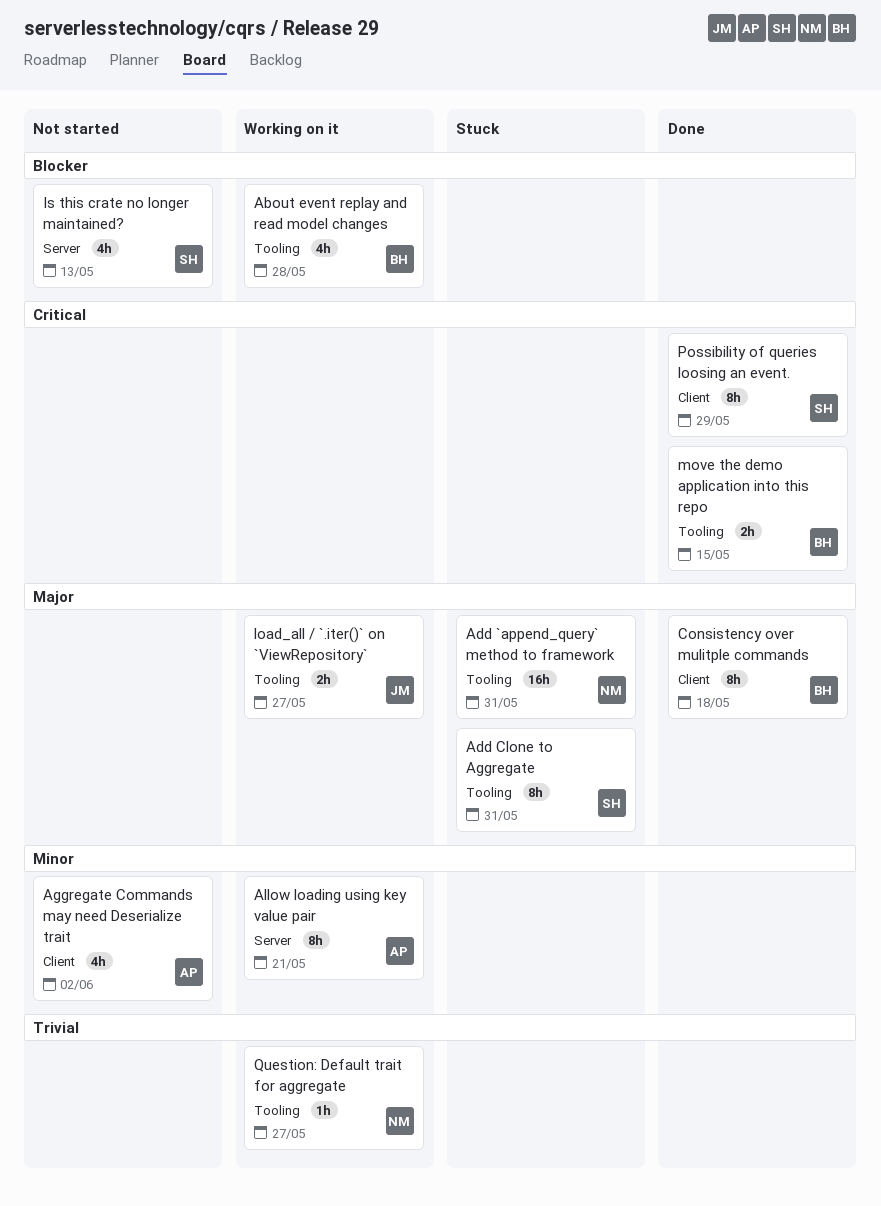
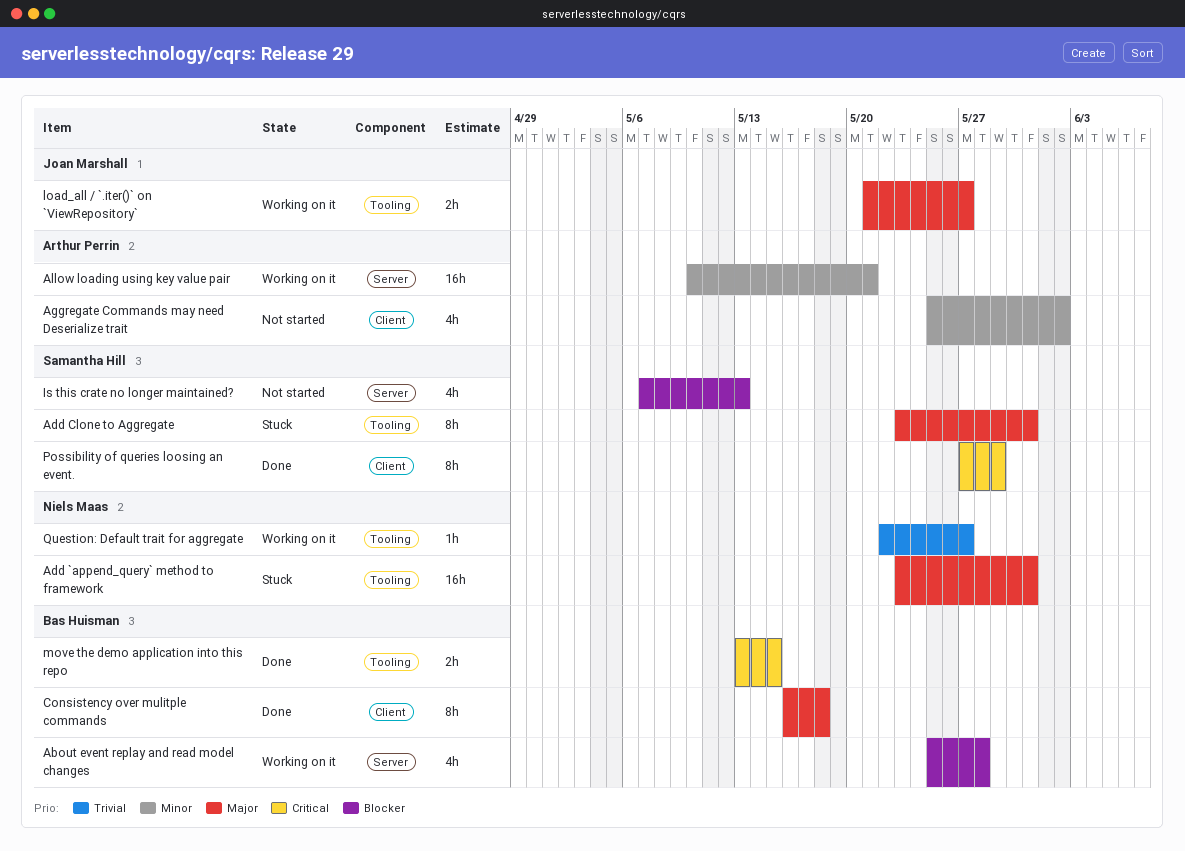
About event replay and read model changes, label: Tooling -> Server
Allow loading using key value pair, estimate: 8h -> 16h

